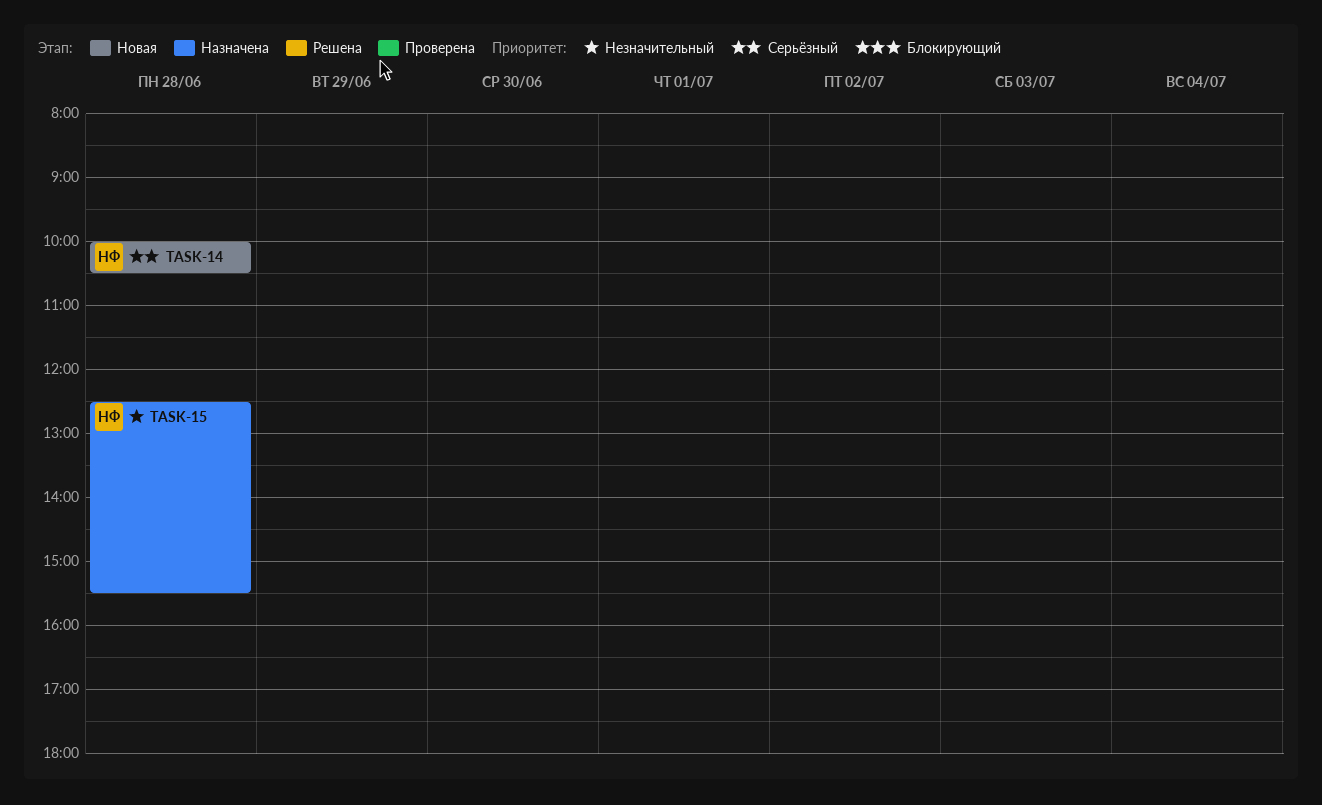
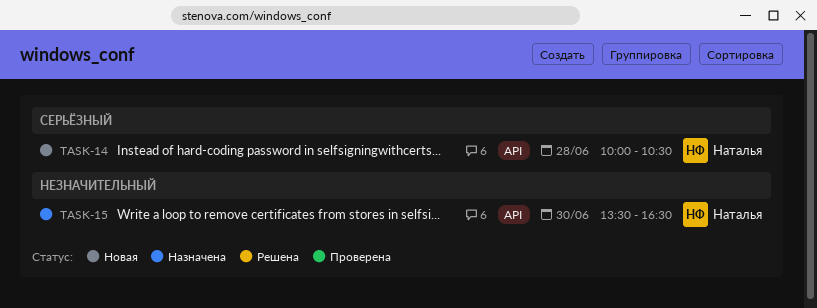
TASK-15, day: Jun 28 -> Jun 30
TASK-15, begins: 12:30 -> 13:30
TASK-15, ends: 15:30 -> 16:30

